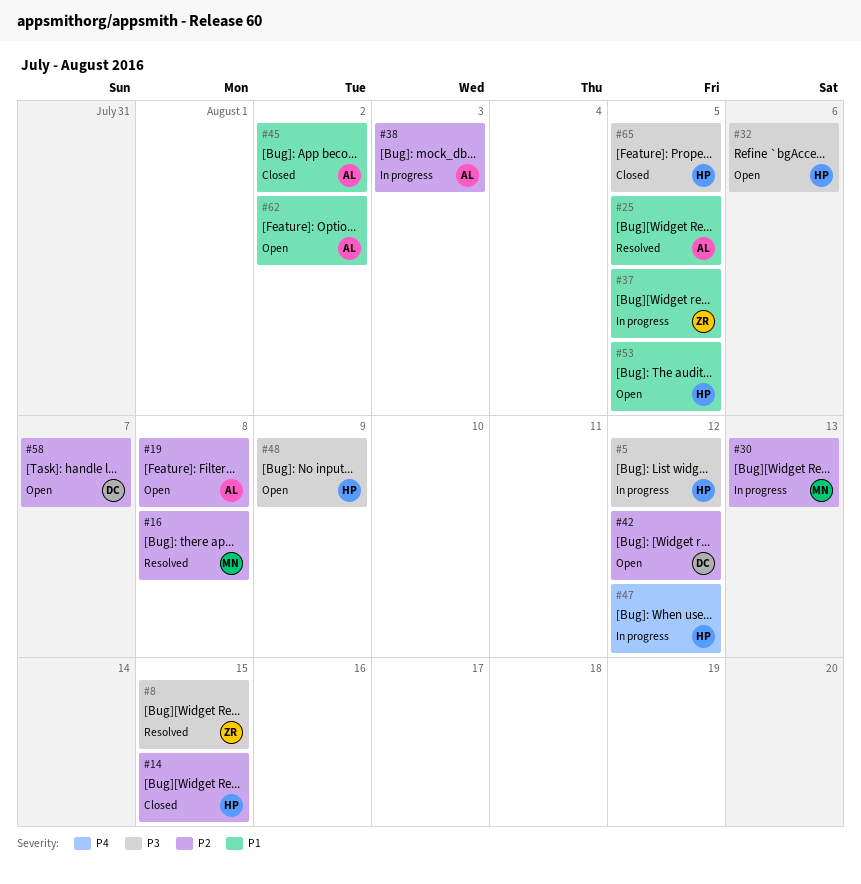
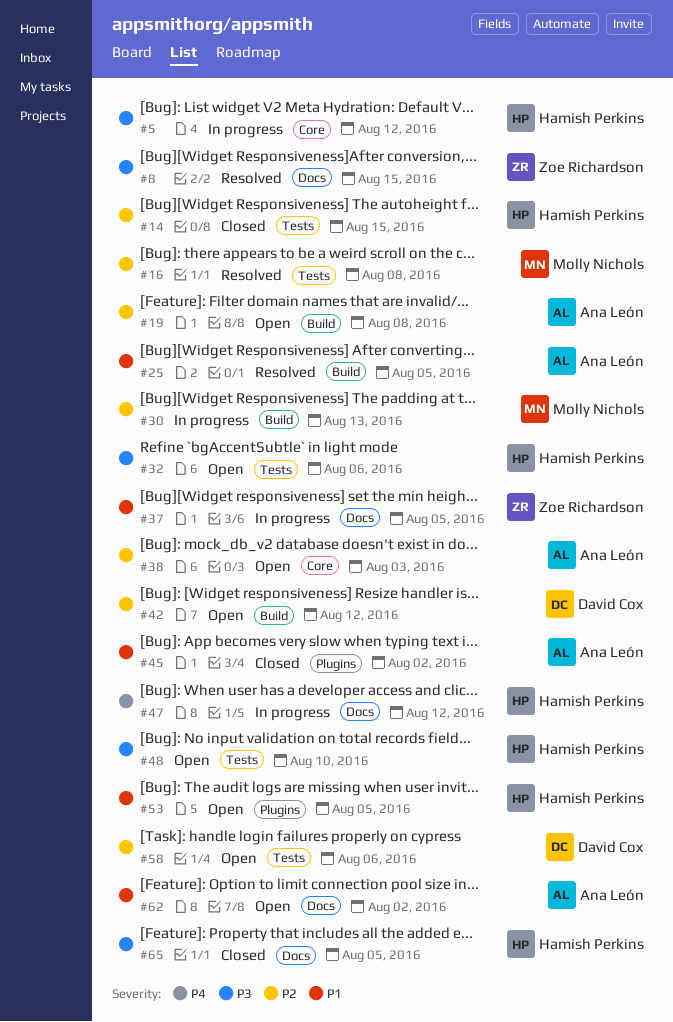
#38, status: In progress -> Open
#48, due: Aug 9 -> Aug 10
#58, due: Aug 7 -> Aug 6

